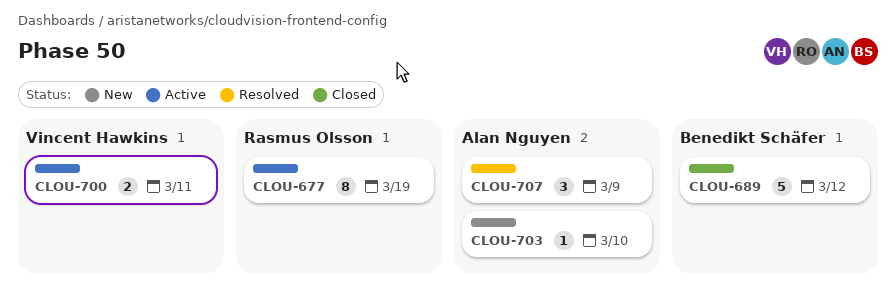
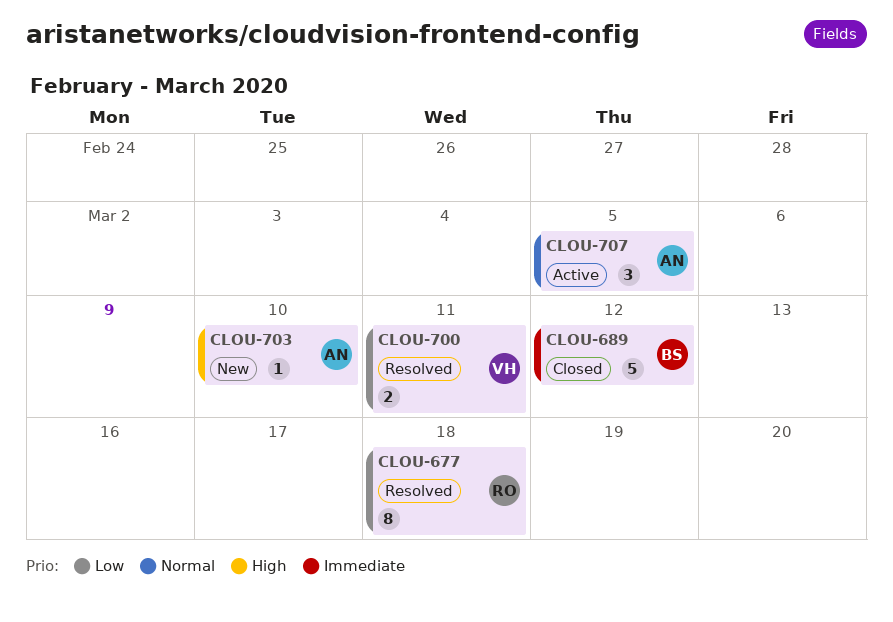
CLOU-677, status: Active -> Resolved
CLOU-677, due: Mar 19 -> Mar 18
CLOU-700, status: Active -> Resolved
CLOU-707, status: Resolved -> Active
CLOU-707, due: Mar 9 -> Mar 5

